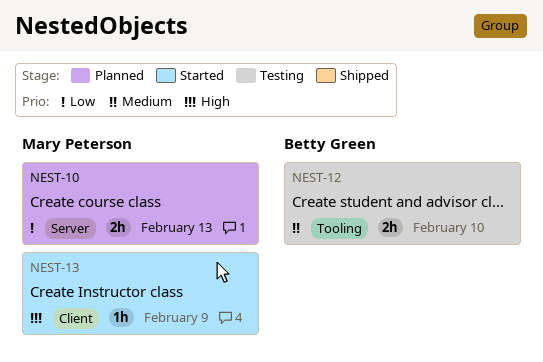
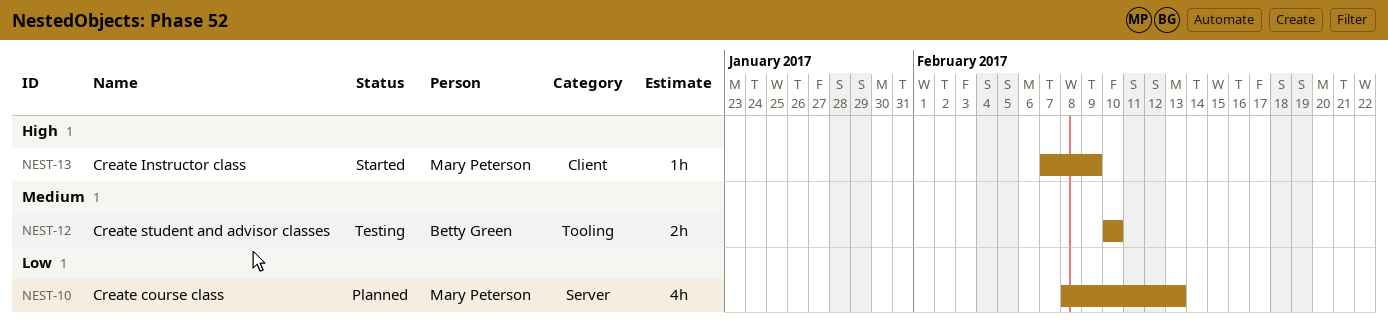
NEST-10, estimate: 2h -> 4h

